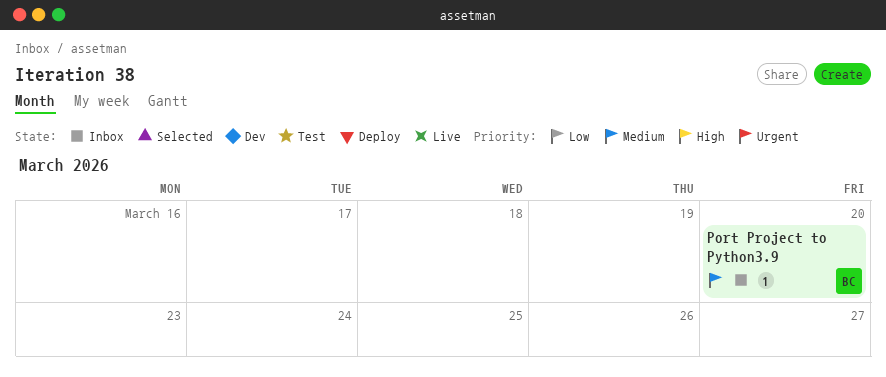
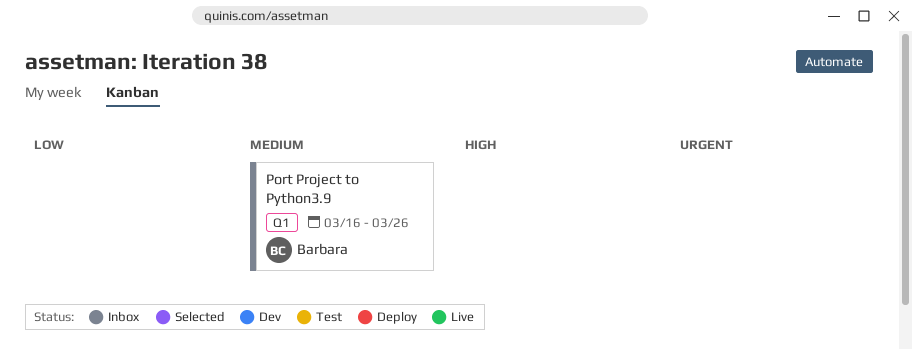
Port Project to Python3.9, due: Mar 20 -> Mar 26

